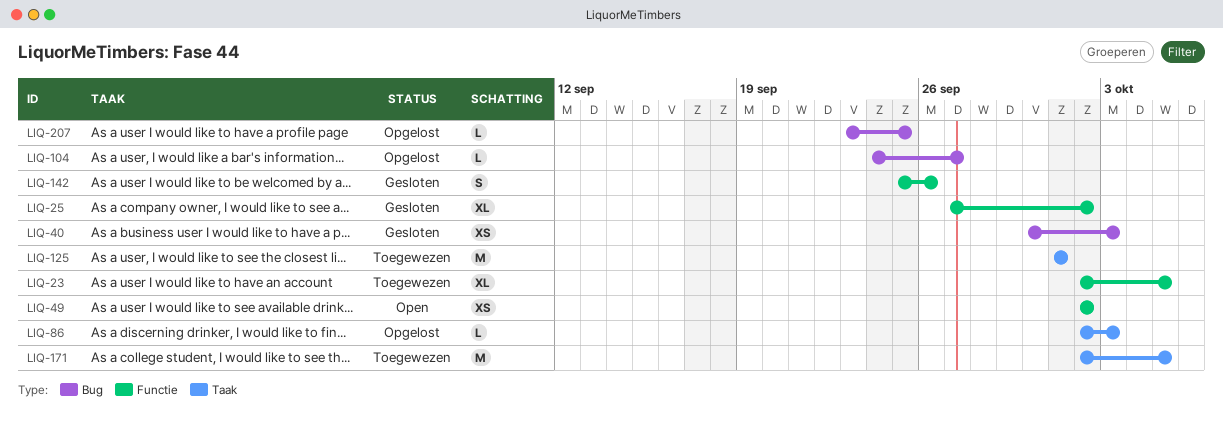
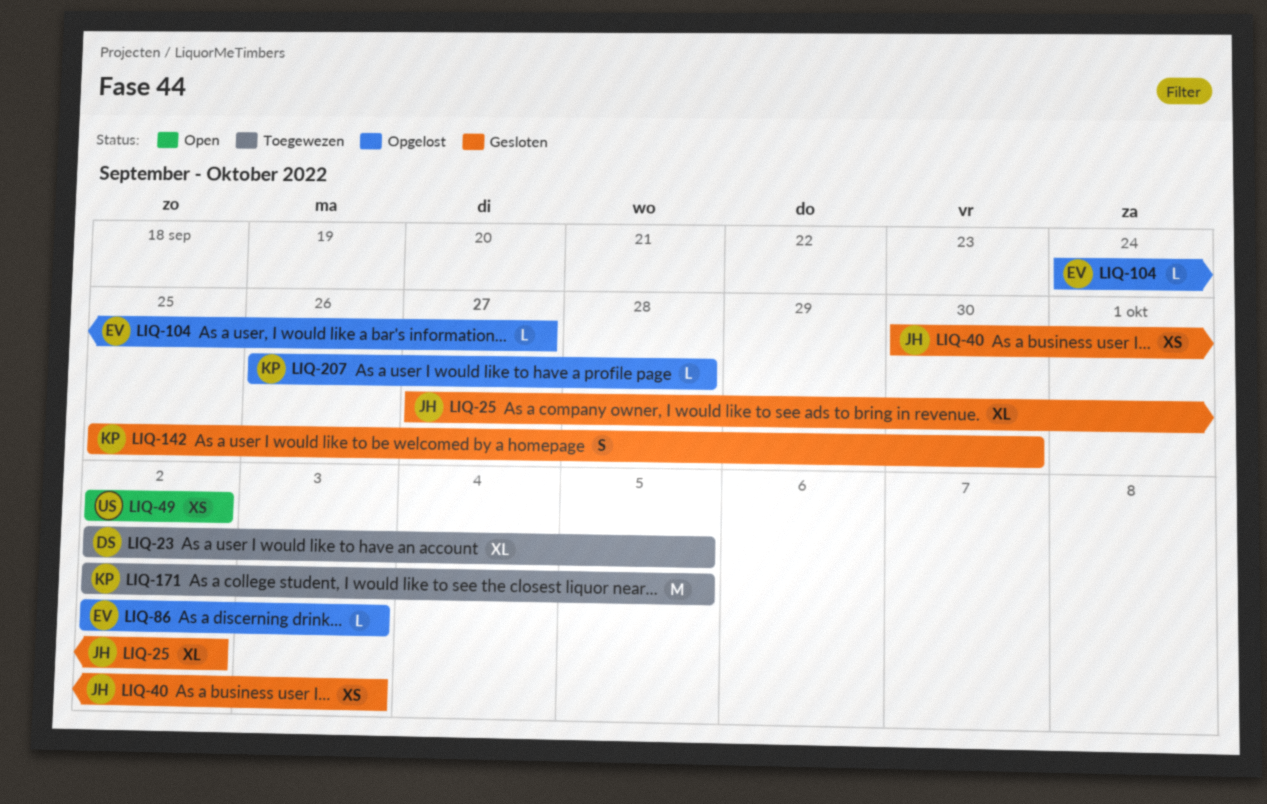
LIQ-125: present -> none
LIQ-142, due: Sep 26 -> Sep 30
LIQ-207, start: Sep 23 -> Sep 26
LIQ-207, due: Sep 25 -> Sep 28

